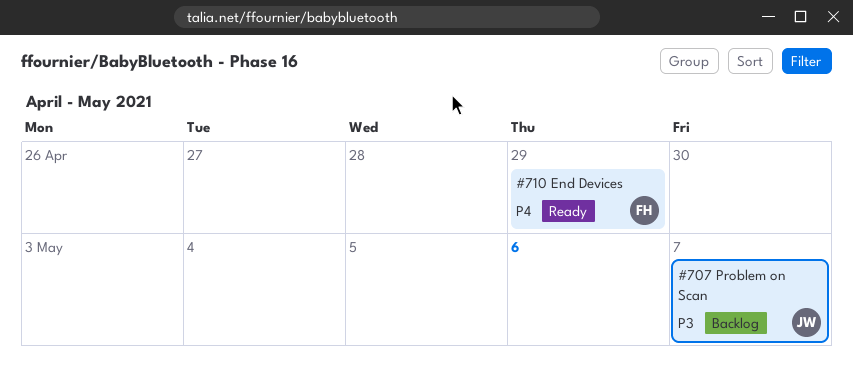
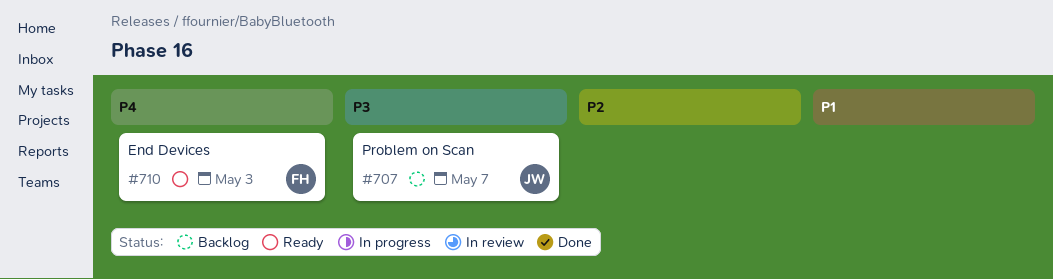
#710, due: Apr 29 -> May 3

